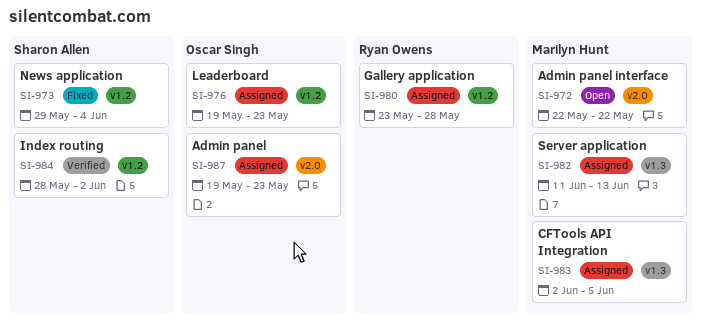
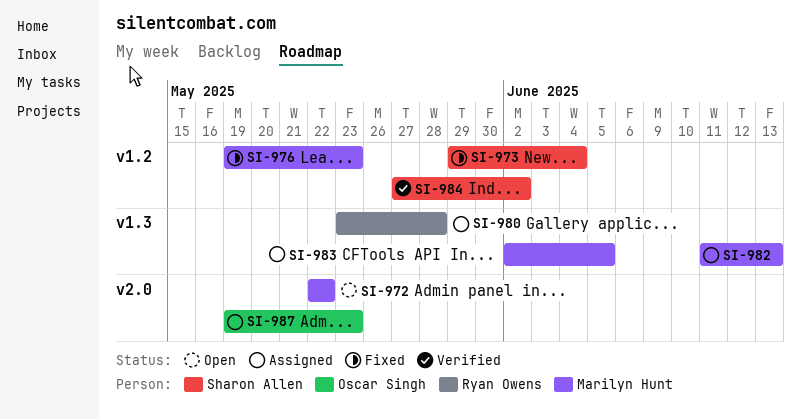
SI-976, status: Assigned -> Fixed
SI-976, owner: Oscar Singh -> Marilyn Hunt
SI-980, label: v1.2 -> v1.3
SI-984, start: May 28 -> May 27

